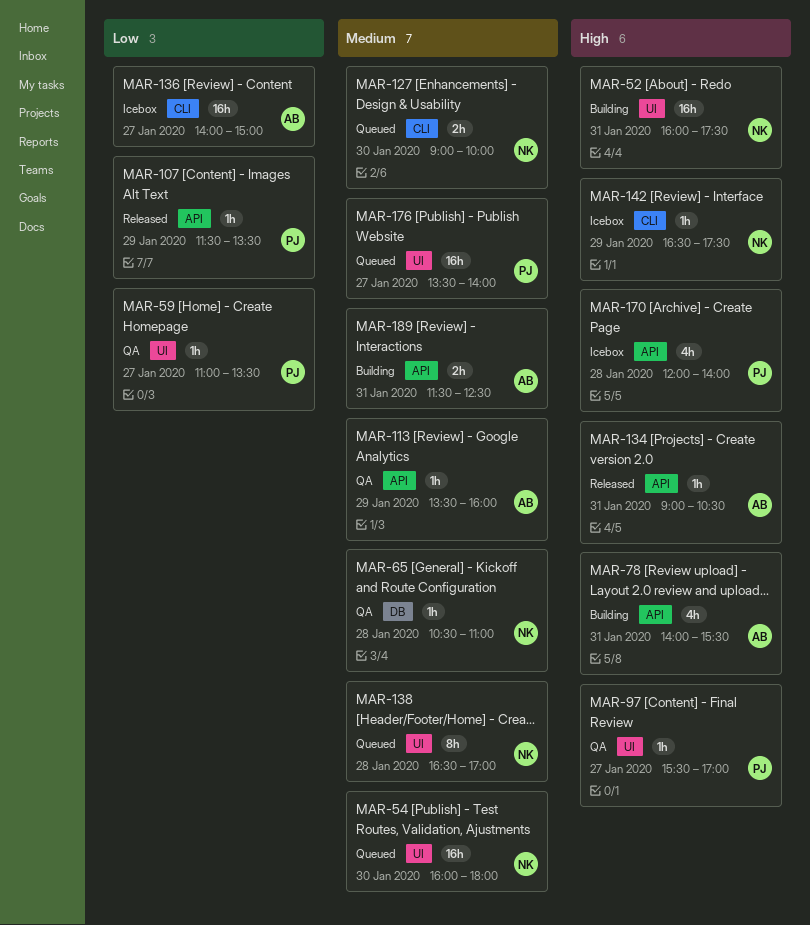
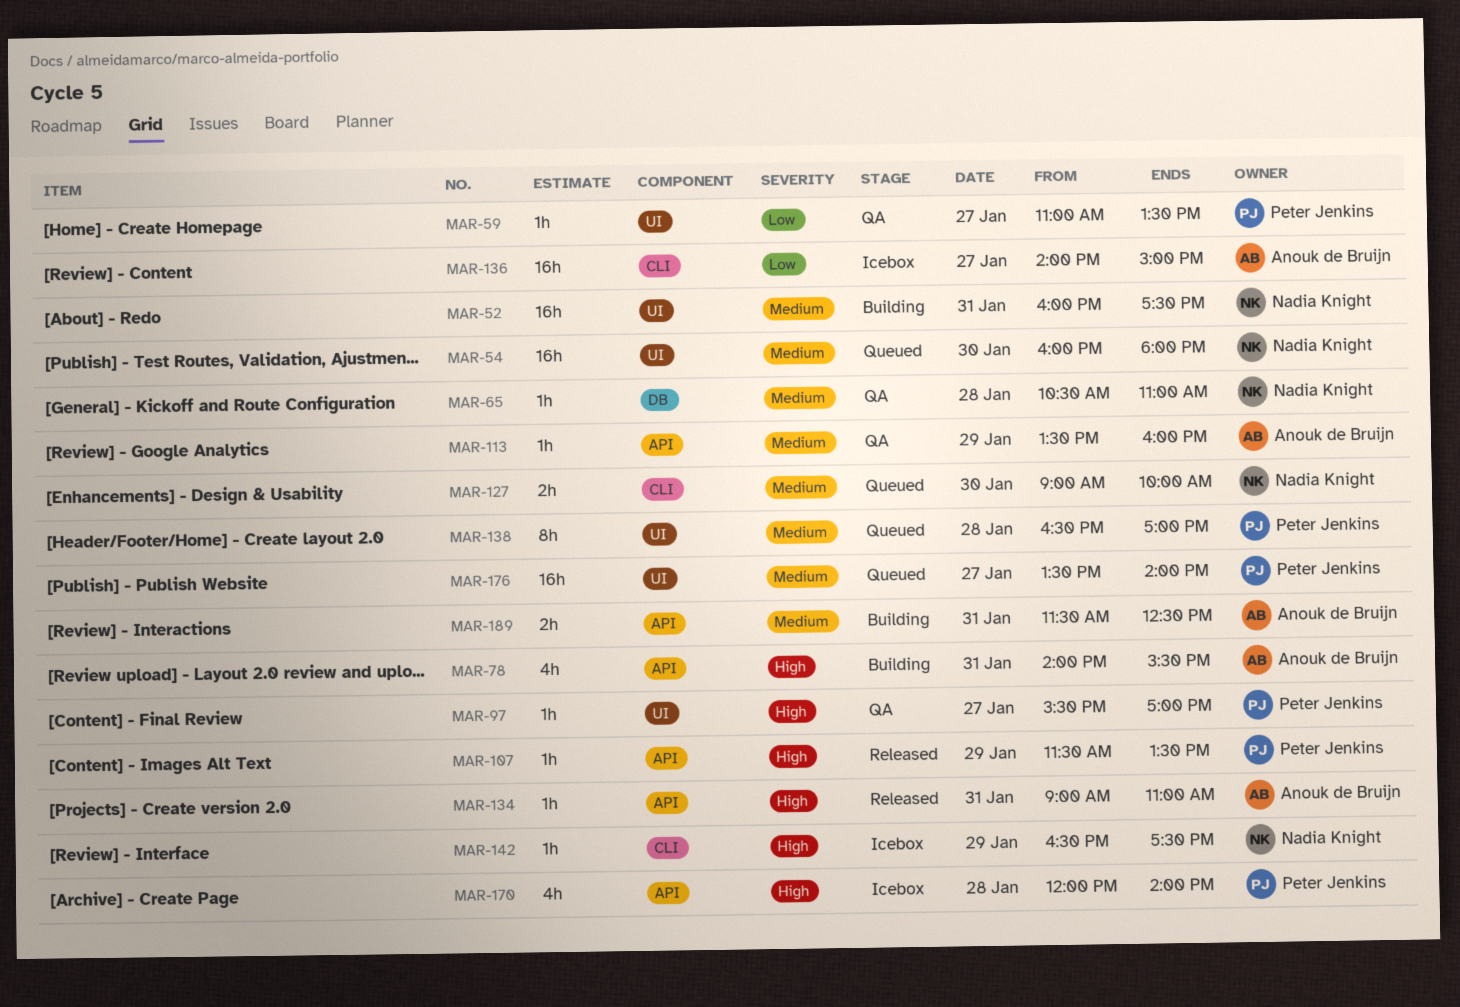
MAR-52, priority: High -> Medium
MAR-107, priority: Low -> High
MAR-134, ends: 10:30 -> 11:00
MAR-138, owner: Nadia Knight -> Peter Jenkins

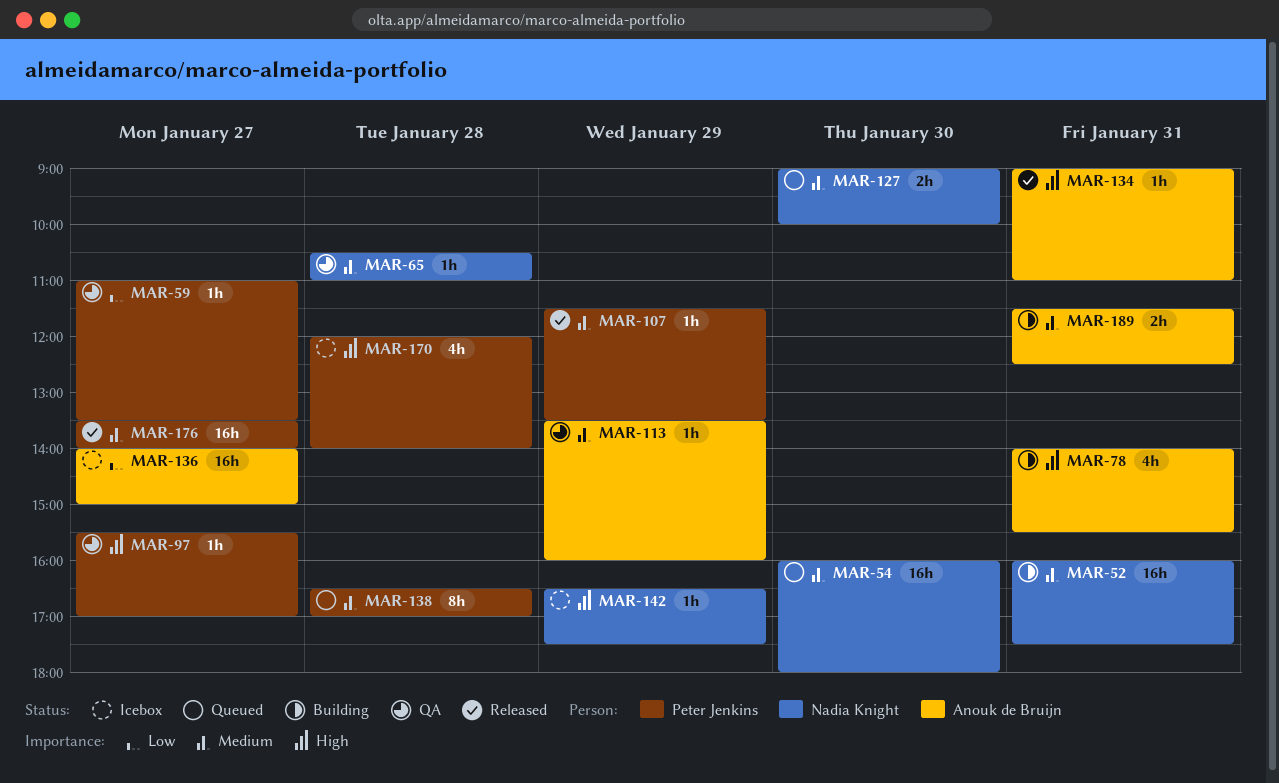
MAR-107, priority: High -> Medium
MAR-176, status: Queued -> Released

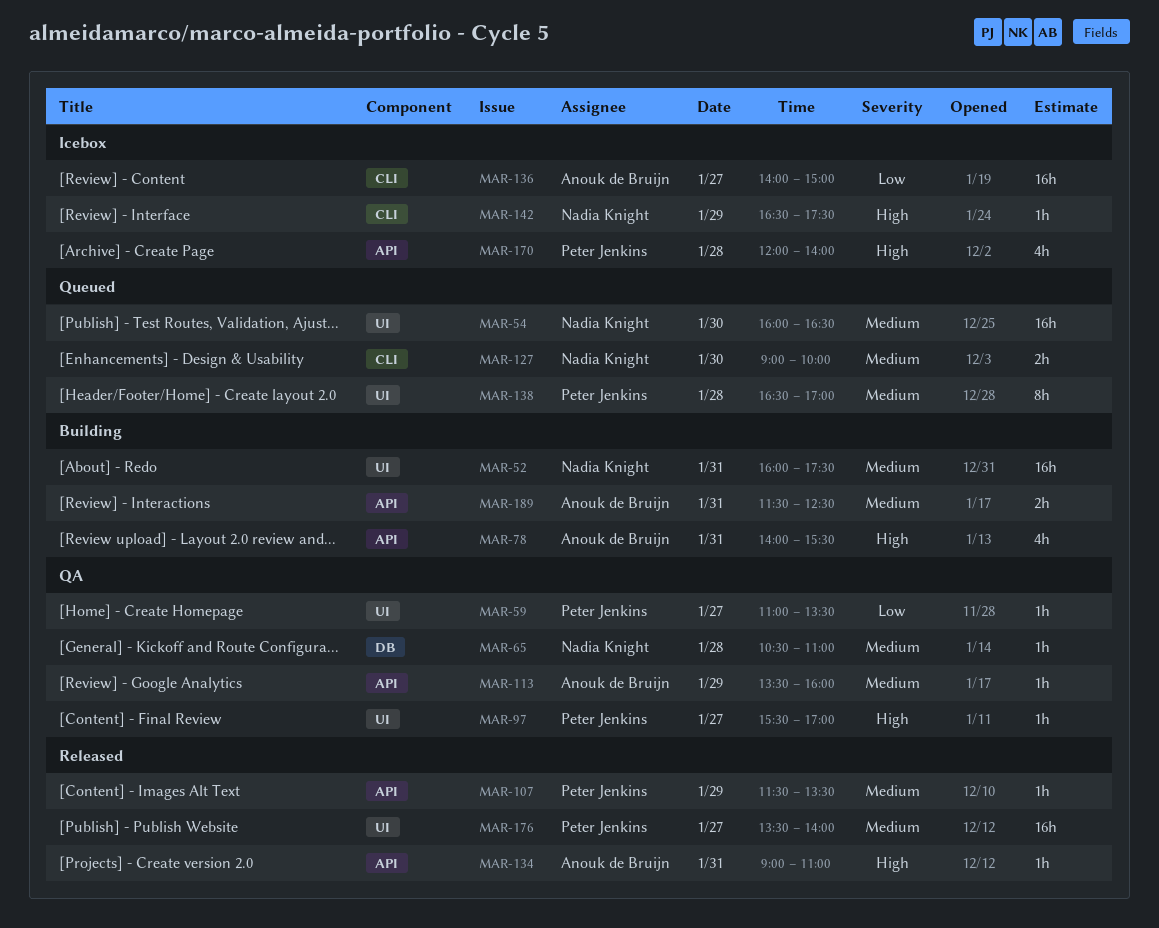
MAR-54, ends: 18:00 -> 16:30

